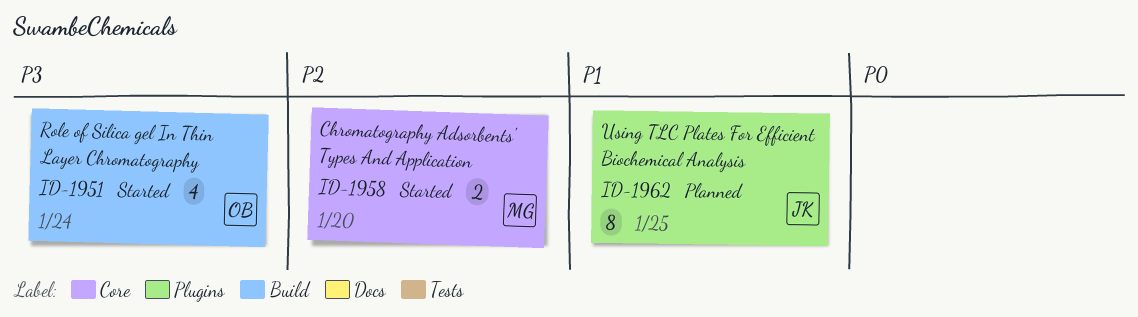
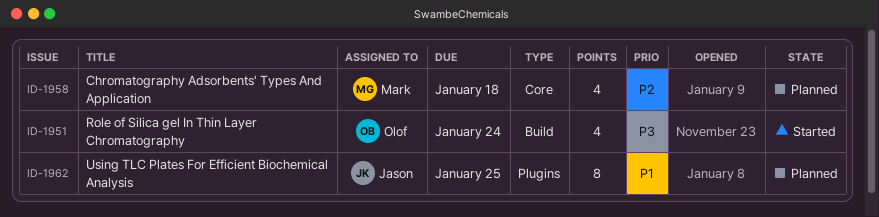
ID-1958, status: Started -> Planned
ID-1958, estimate: 2 -> 4
ID-1958, due: Jan 20 -> Jan 18

